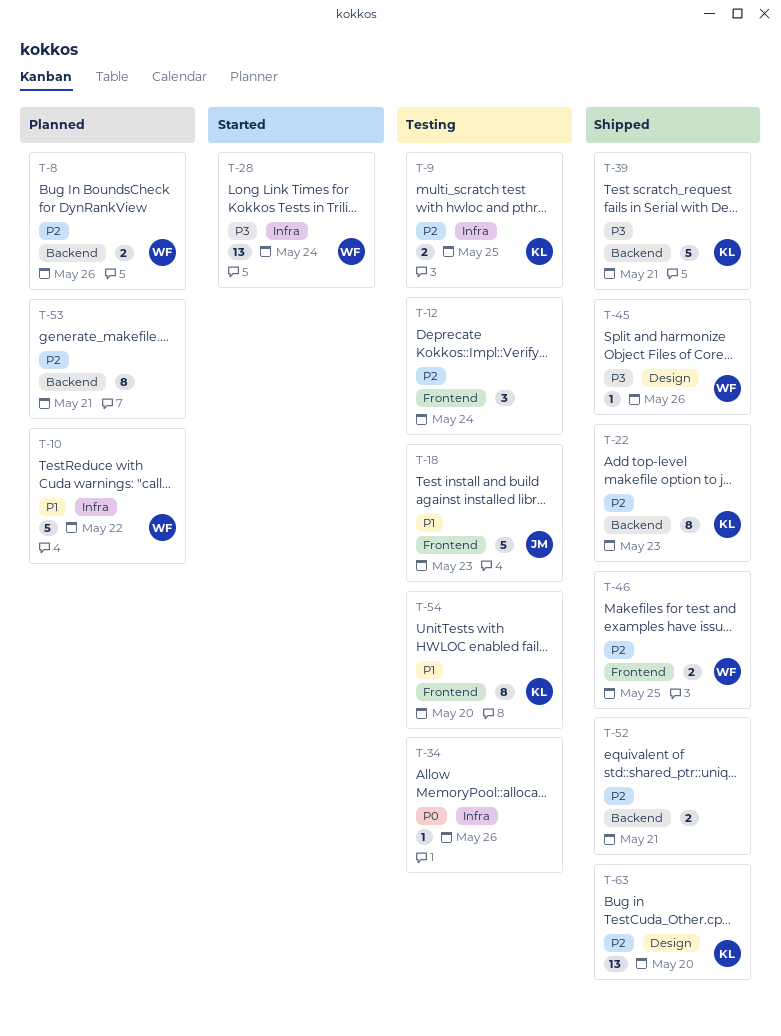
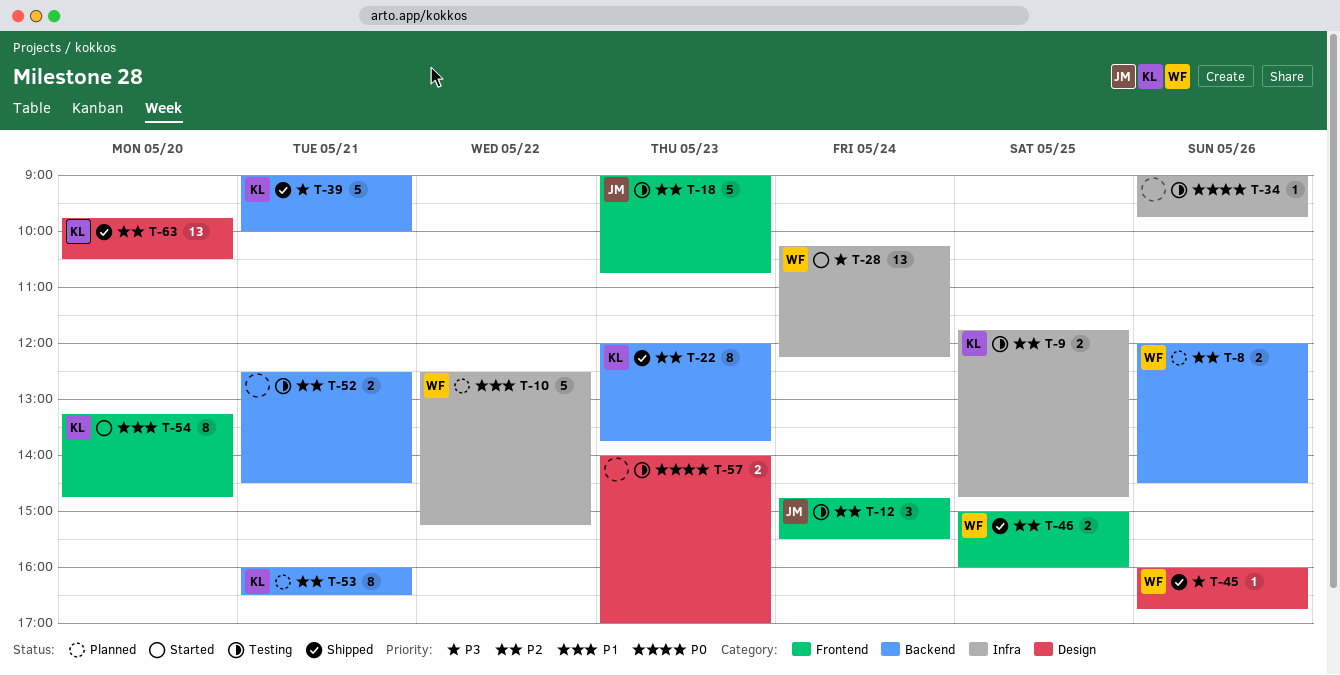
T-12, owner: none -> JM
T-18, priority: P1 -> P2
T-52, status: Shipped -> Testing
T-53, owner: none -> KL
T-54, status: Testing -> Started
T-57: none -> present

